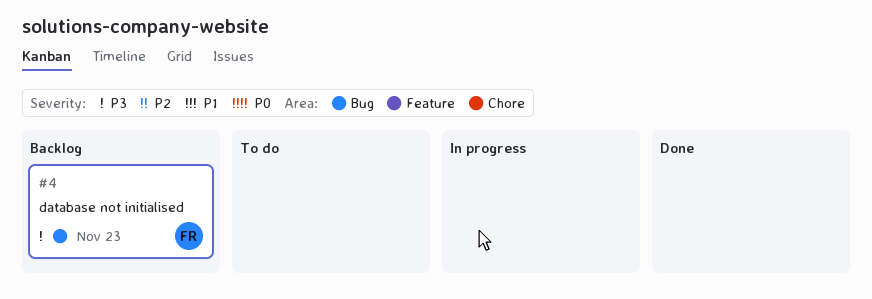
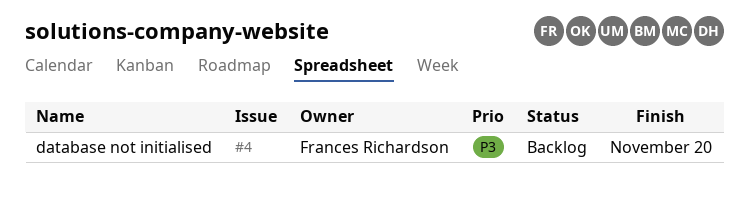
#4, due: Nov 23 -> Nov 20

